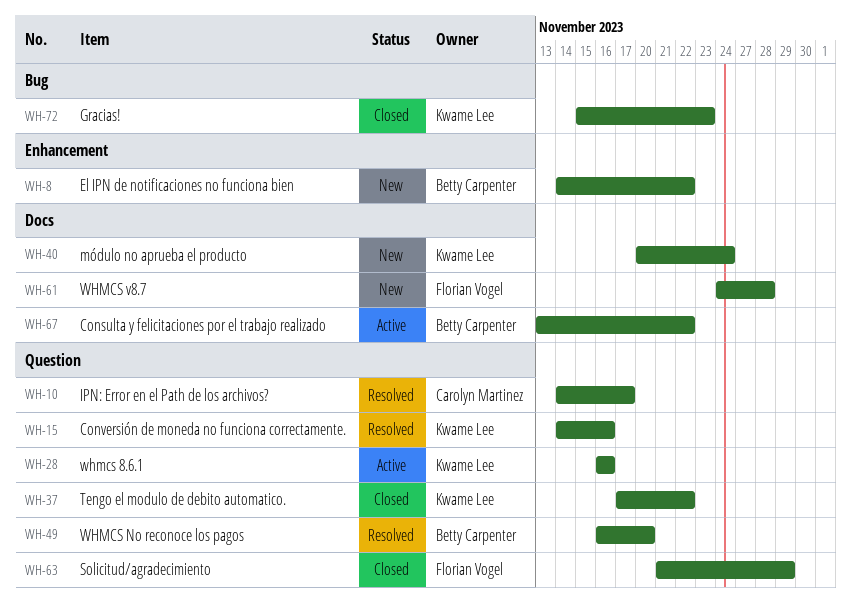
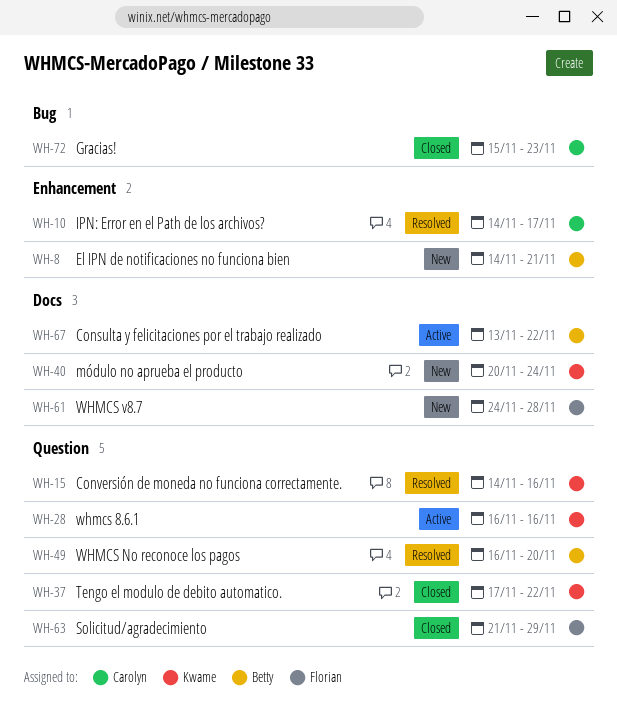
WH-8, due: Nov 22 -> Nov 21
WH-10, label: Question -> Enhancement
WH-72, owner: Kwame Lee -> Carolyn Martinez

